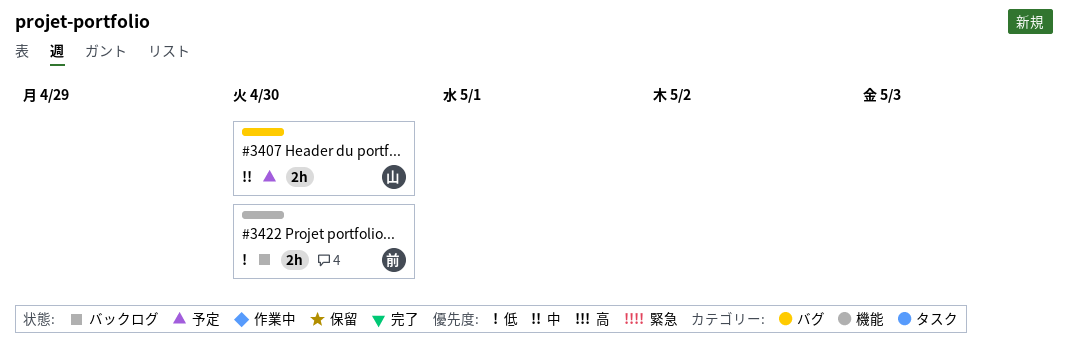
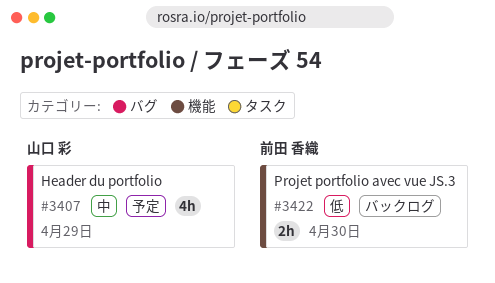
#3407, estimate: 2h -> 4h
#3407, due: Apr 30 -> Apr 29

